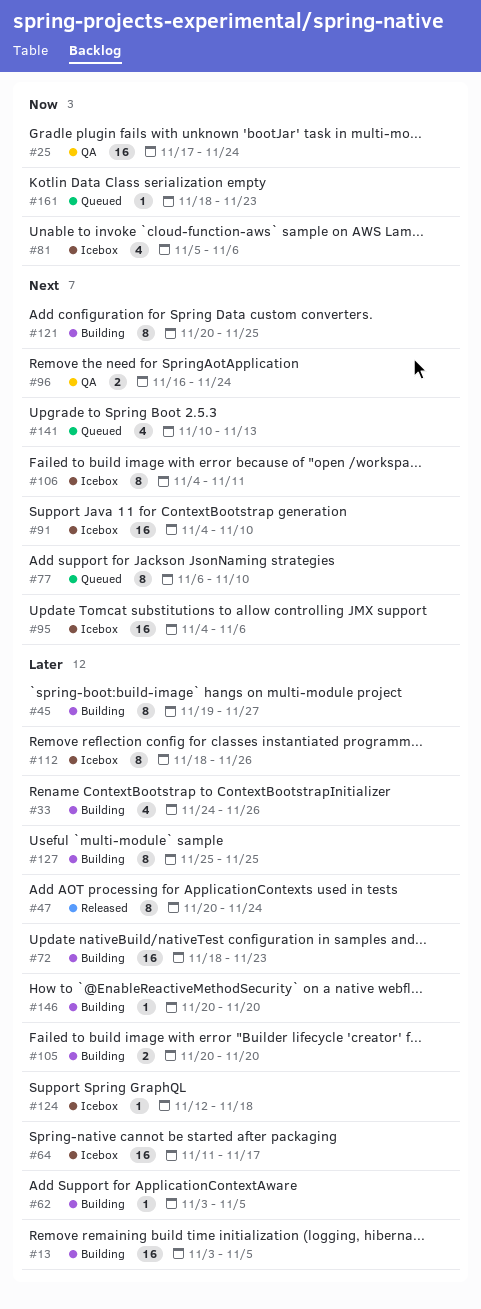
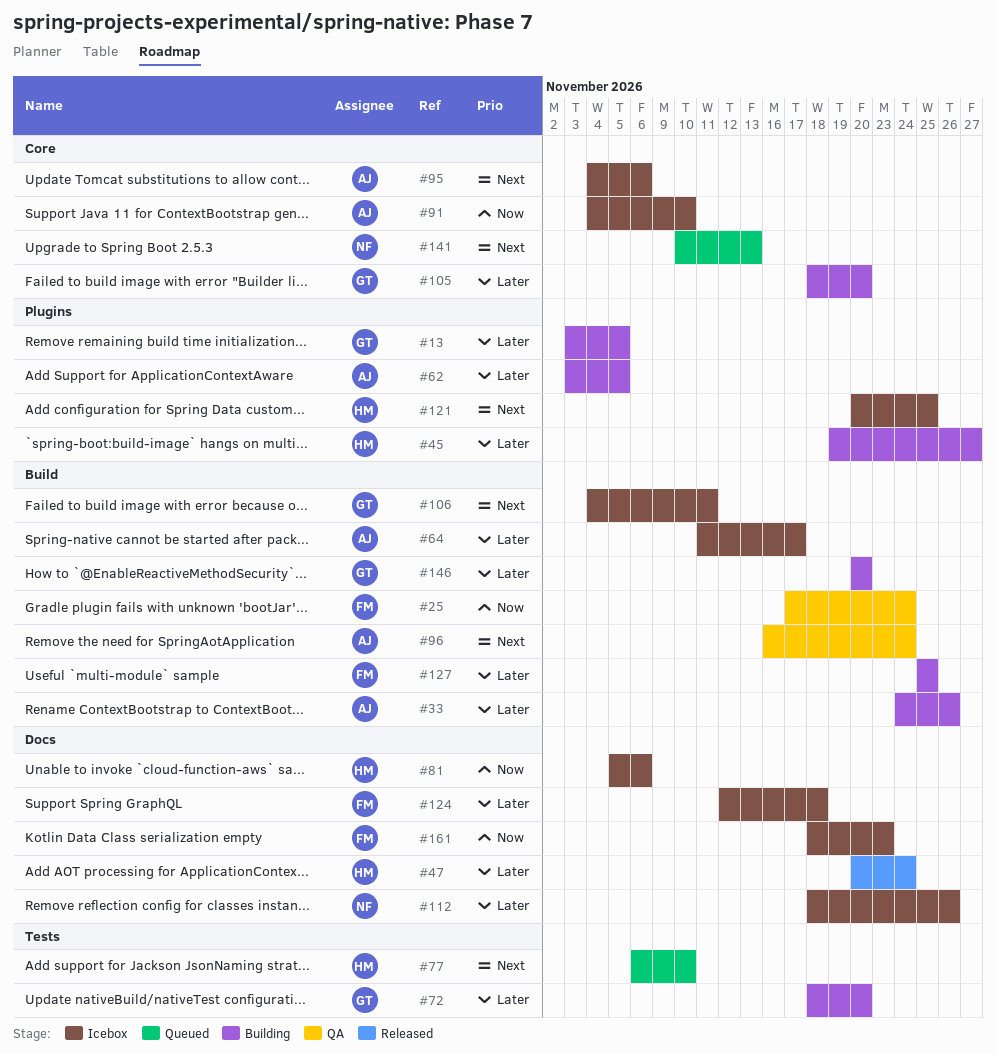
#72, due: Nov 23 -> Nov 20
#91, priority: Next -> Now
#105, start: Nov 20 -> Nov 18
#121, status: Building -> Icebox
#161, status: Queued -> Icebox

